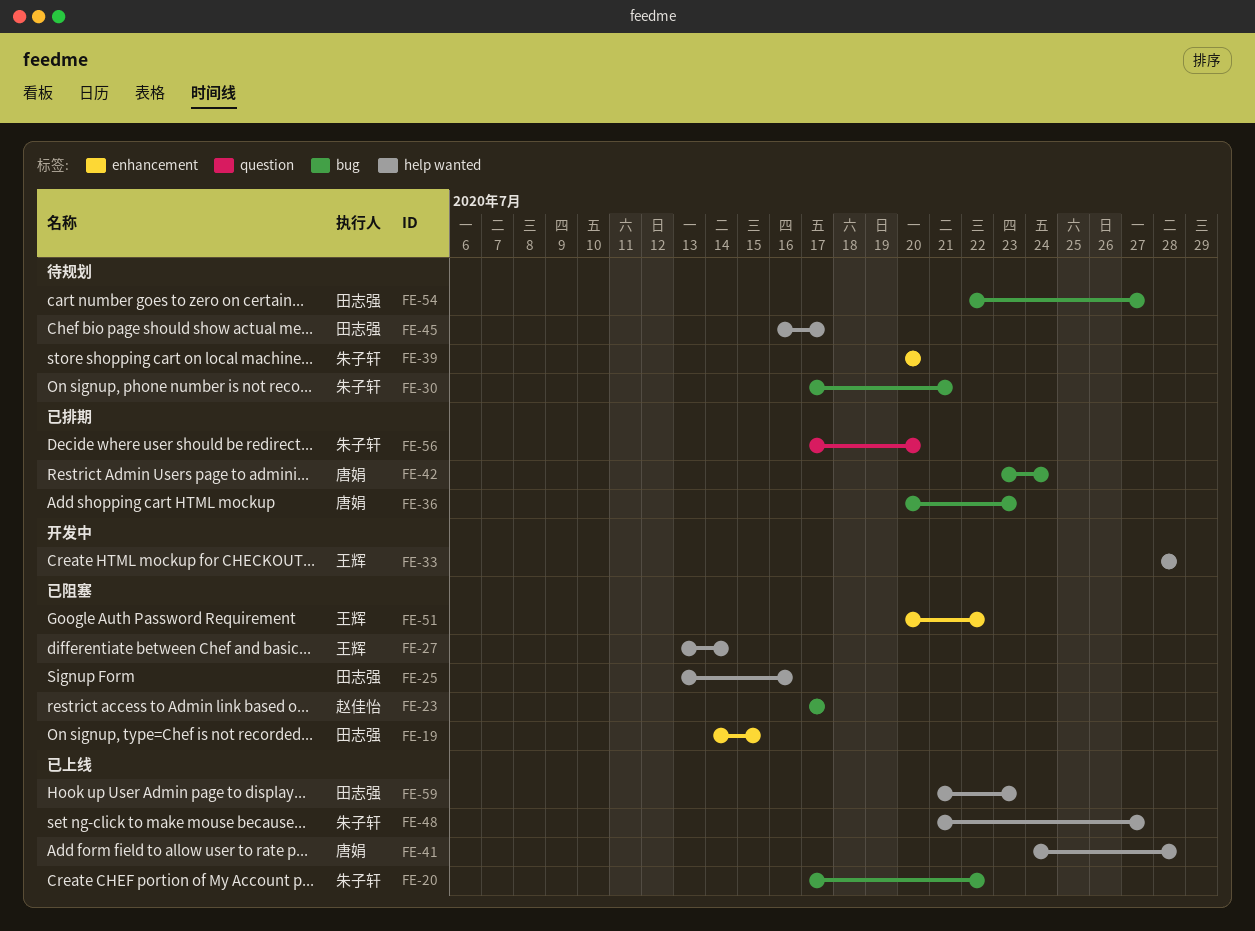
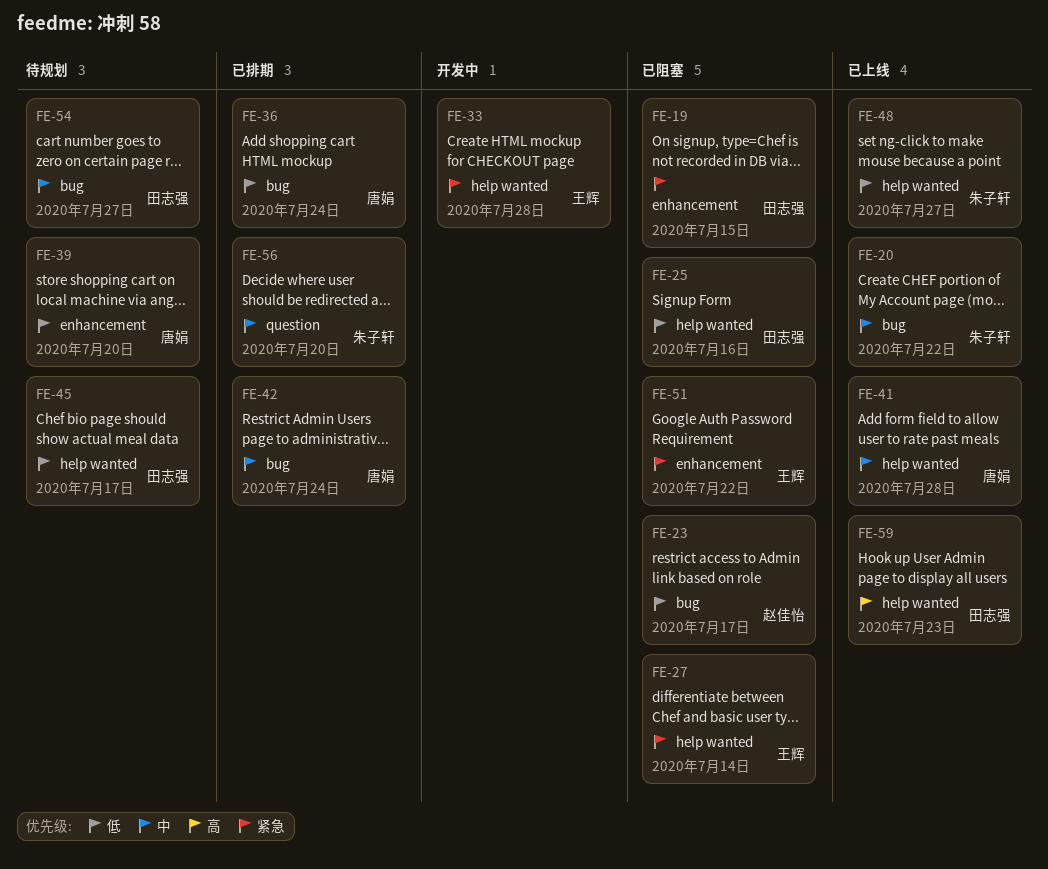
FE-30: present -> none
FE-36, due: Jul 23 -> Jul 24
FE-39, owner: 朱子轩 -> 唐娟

